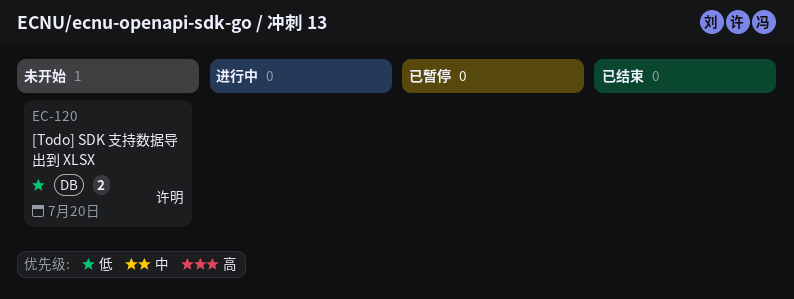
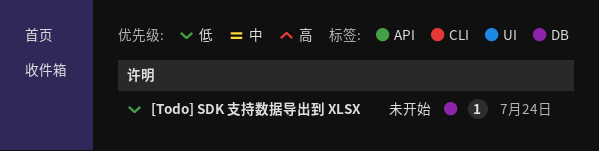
[Todo] SDK 支持数据导出到 XLSX, estimate: 2 -> 1
[Todo] SDK 支持数据导出到 XLSX, due: Jul 20 -> Jul 24

